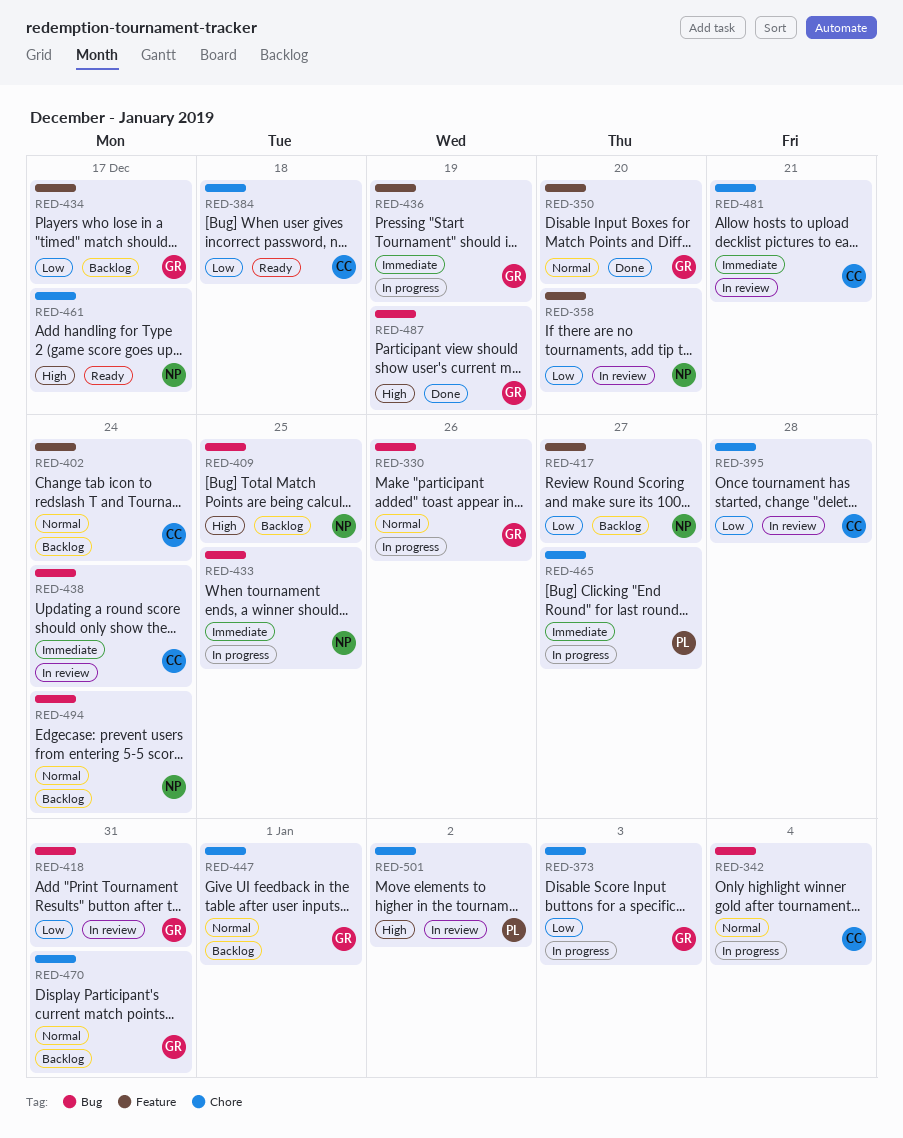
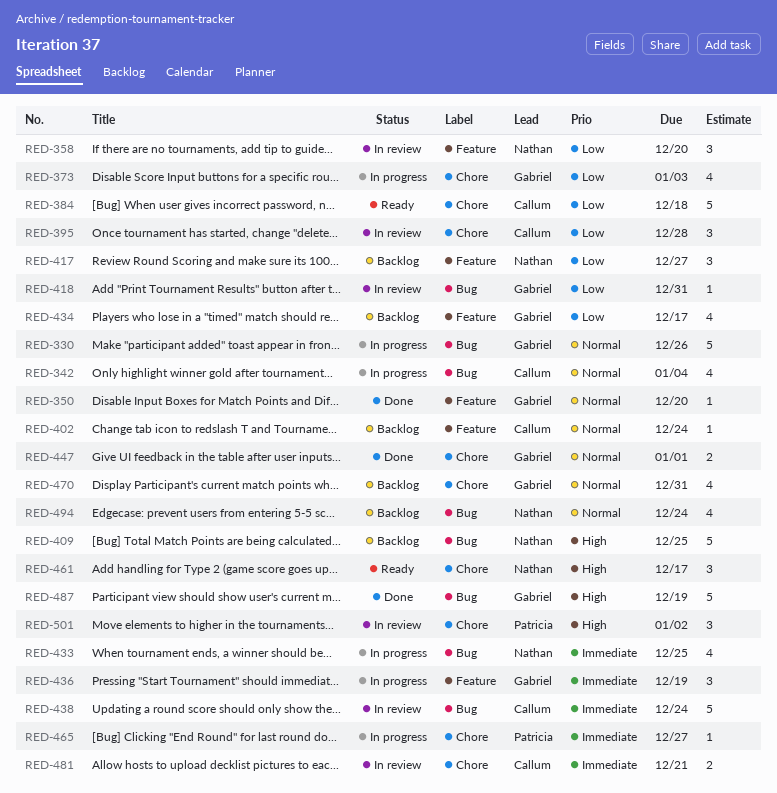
RED-447, status: Backlog -> Done

